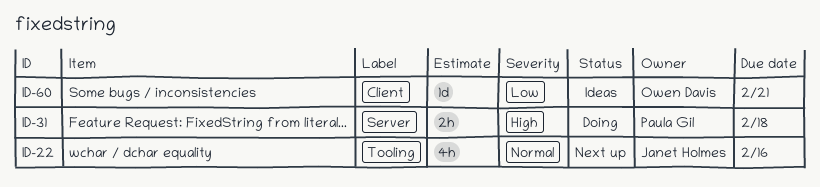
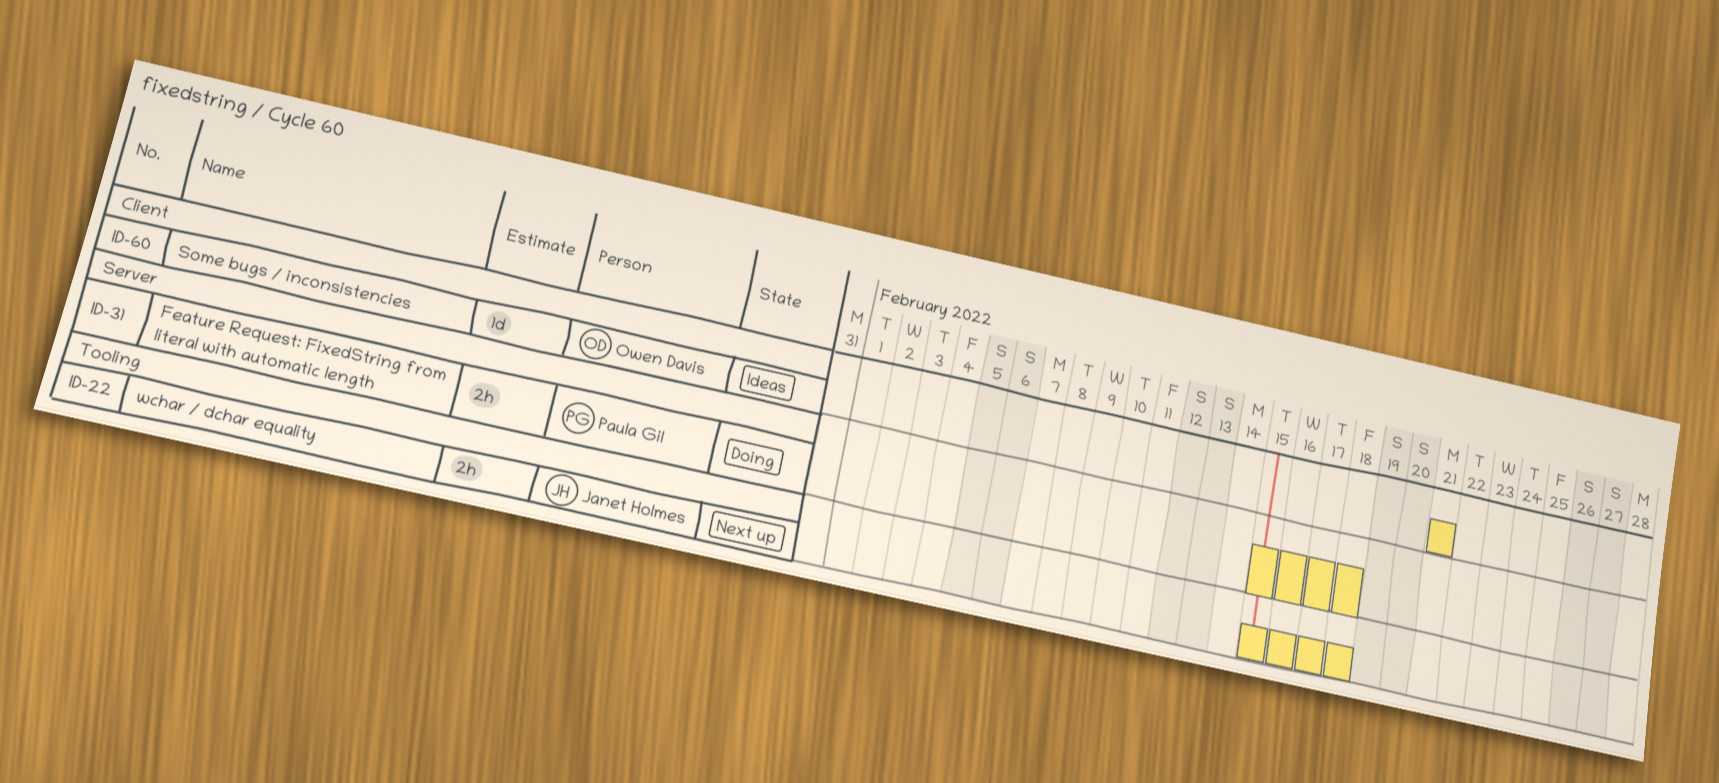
ID-22, estimate: 4h -> 2h
ID-22, due: Feb 16 -> Feb 18

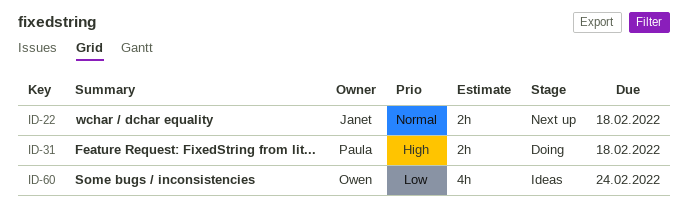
ID-60, estimate: 1d -> 4h
ID-60, due: Feb 21 -> Feb 24

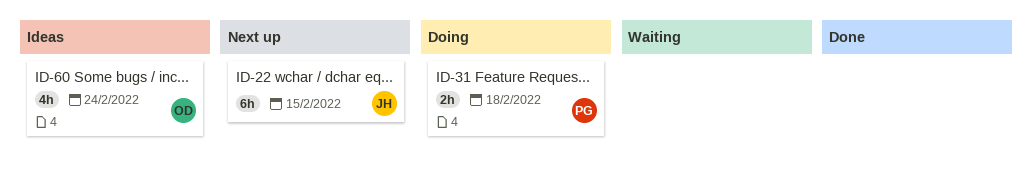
ID-22, estimate: 2h -> 6h
ID-22, due: Feb 18 -> Feb 15

